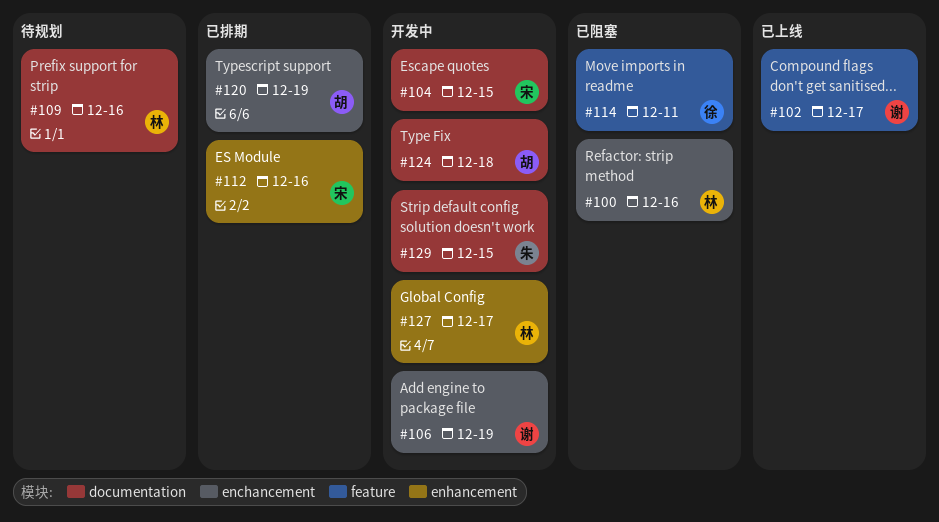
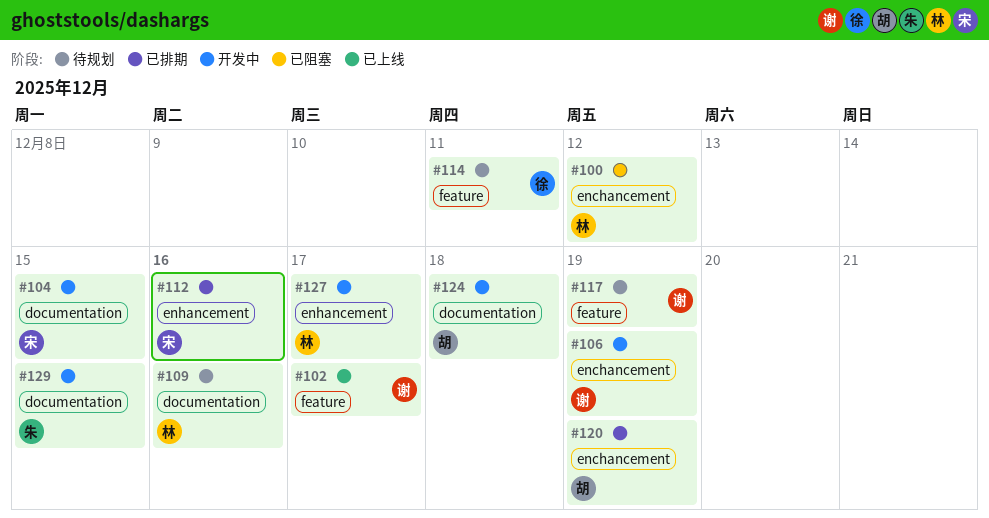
#100, due: Dec 16 -> Dec 12
#114, status: 已阻塞 -> 待规划
#117: none -> present

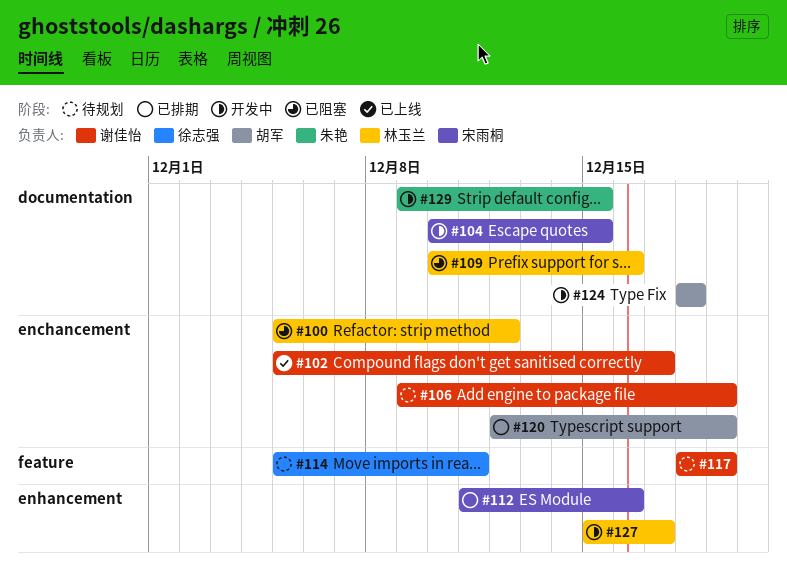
#102, label: feature -> enchancement
#106, status: 开发中 -> 待规划
#109, status: 待规划 -> 已阻塞

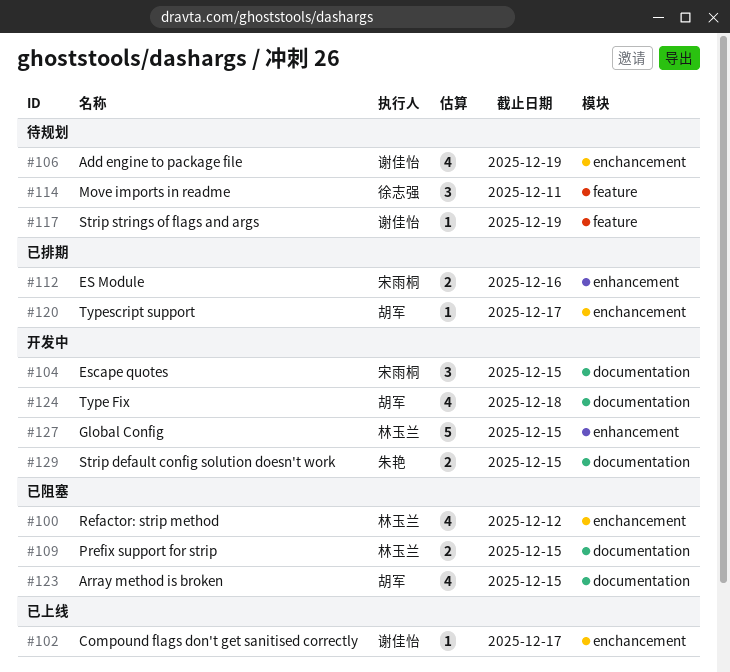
#109, due: Dec 16 -> Dec 15
#120, due: Dec 19 -> Dec 17
#123: none -> present
#127, due: Dec 17 -> Dec 15

